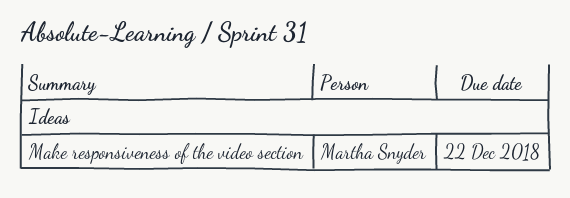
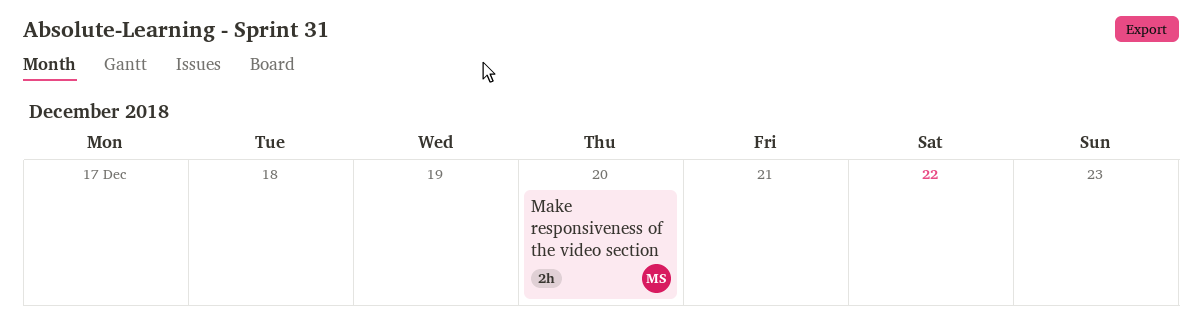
Make responsiveness of the video section, due: Dec 22 -> Dec 20

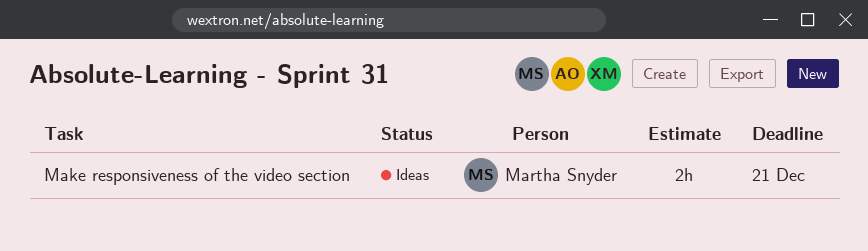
Make responsiveness of the video section, due: Dec 20 -> Dec 21

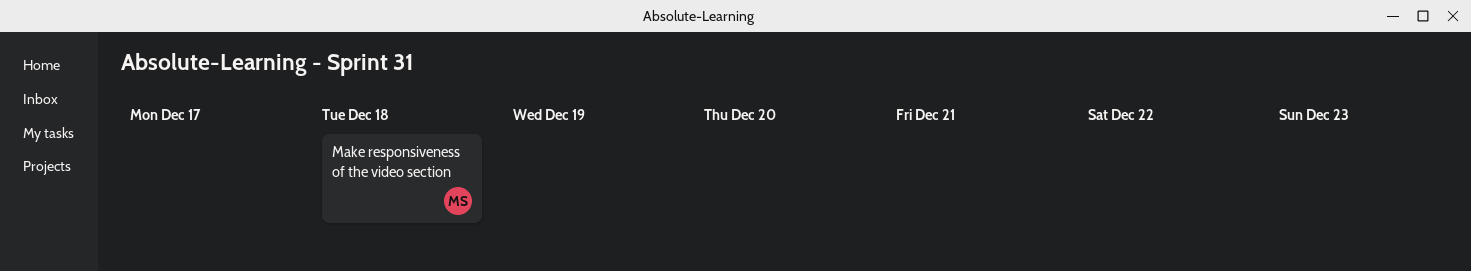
Make responsiveness of the video section, due: Dec 21 -> Dec 18

